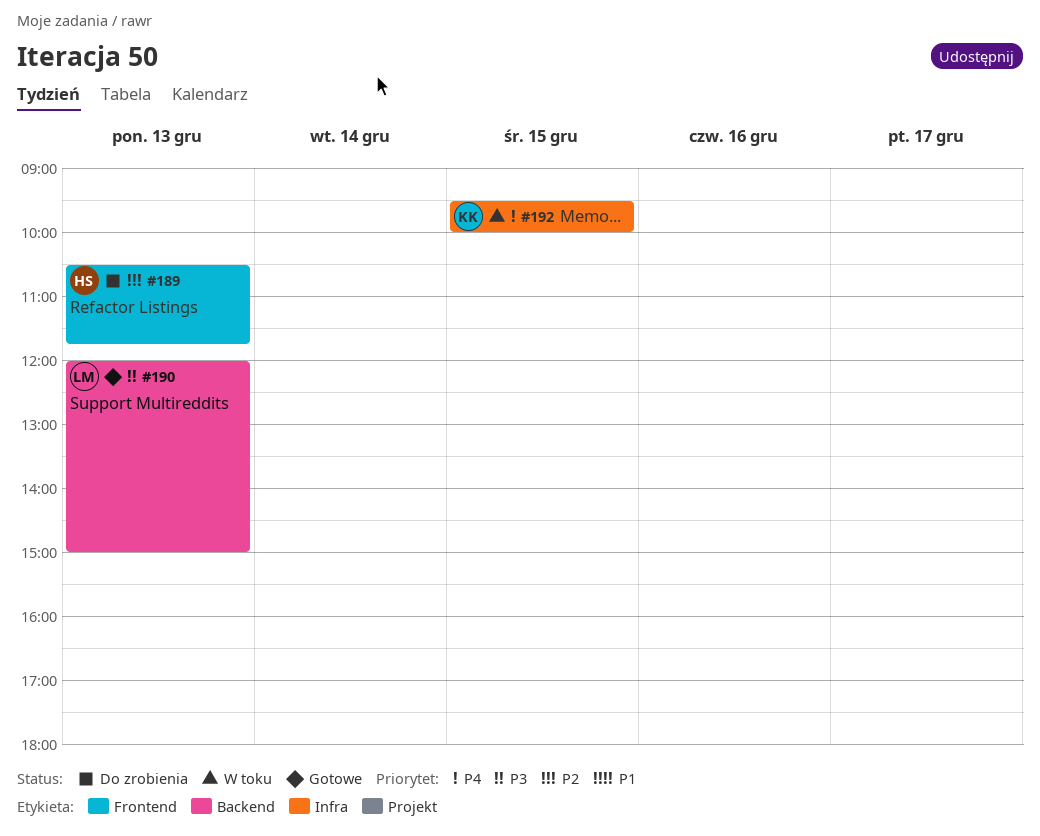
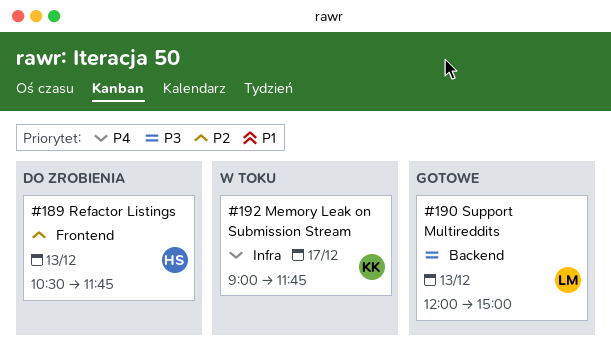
#192, day: Dec 15 -> Dec 17
#192, begins: 09:30 -> 09:00
#192, ends: 10:00 -> 11:45

